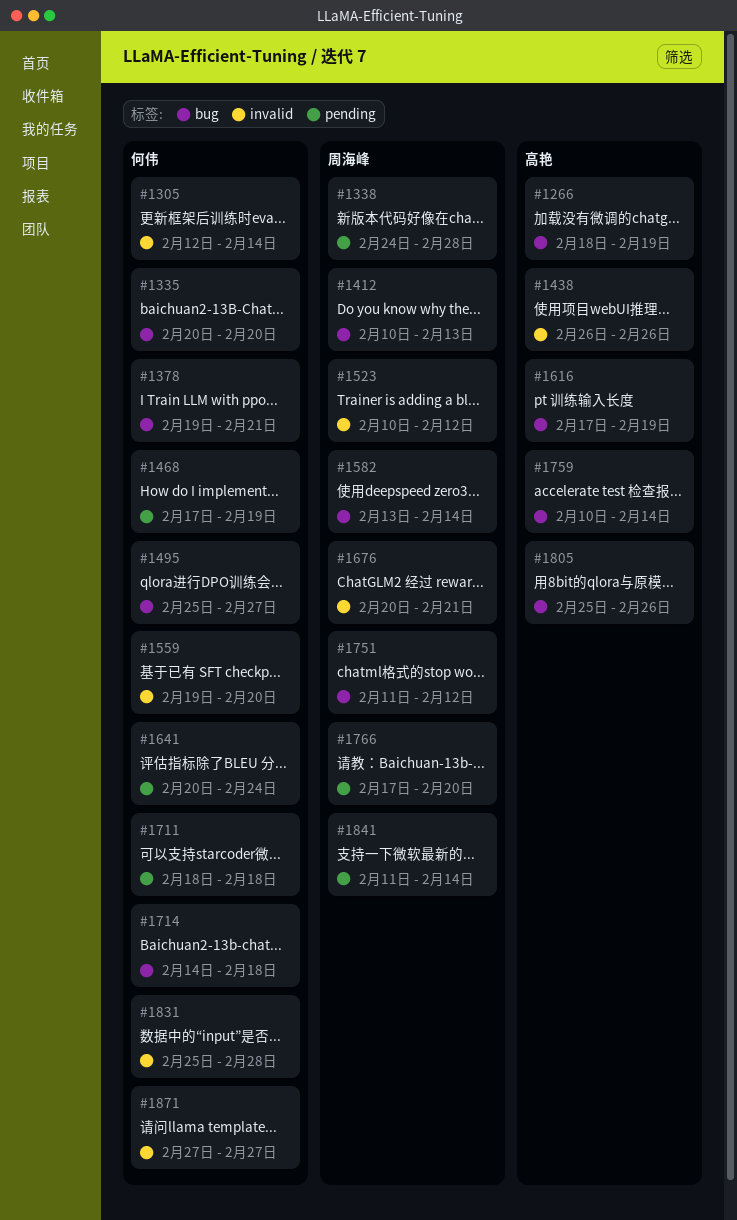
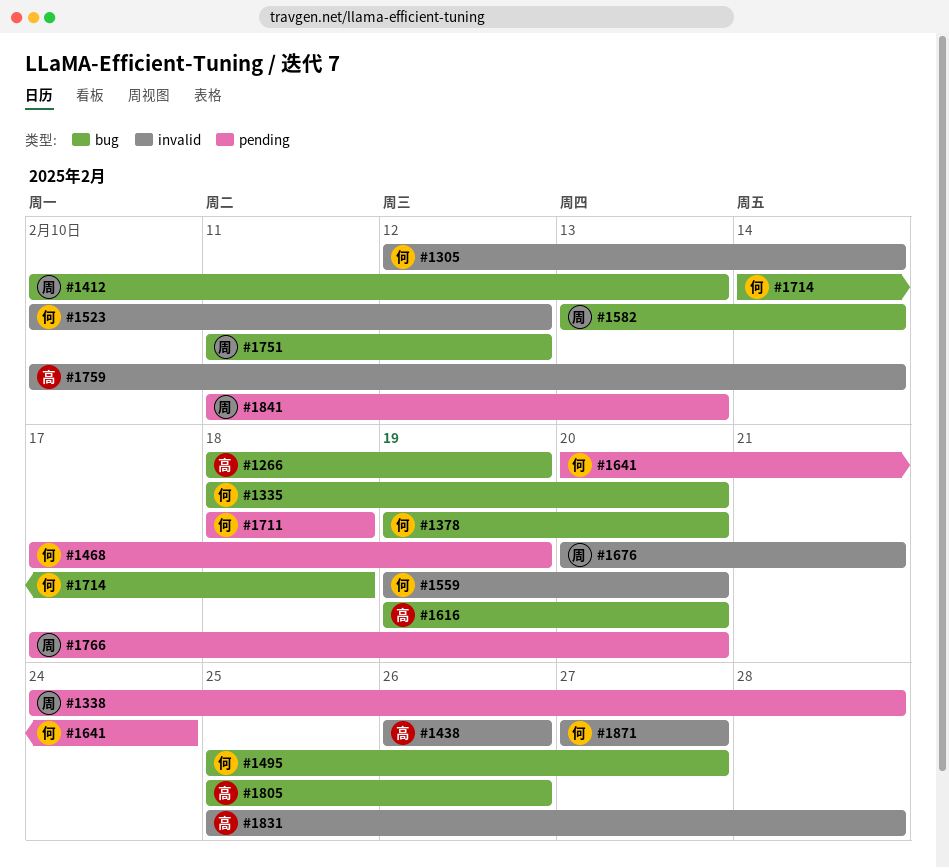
#1335, start: Feb 20 -> Feb 18
#1378, due: Feb 21 -> Feb 20
#1523, owner: 周海峰 -> 何伟
#1616, start: Feb 17 -> Feb 19
#1616, due: Feb 19 -> Feb 20
#1759, label: bug -> invalid
#1831, owner: 何伟 -> 高艳
#1841, due: Feb 14 -> Feb 13

